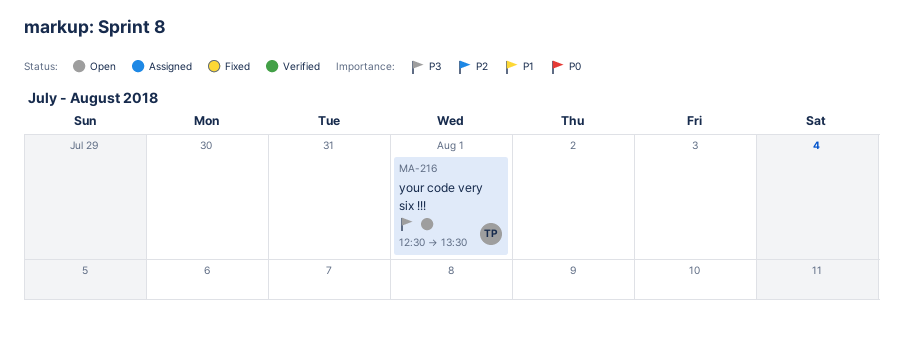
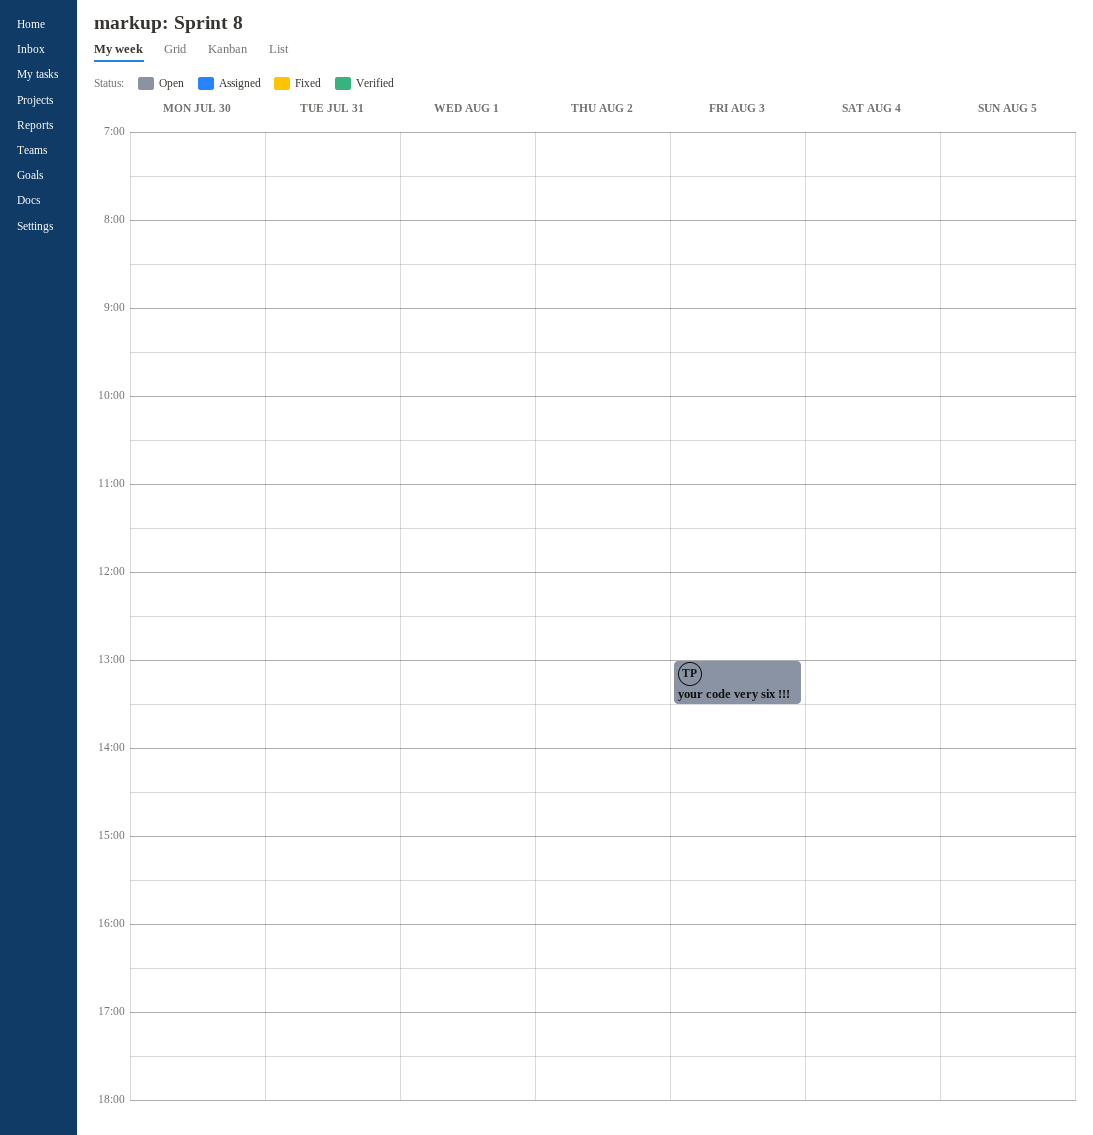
your code very six !!!, day: Aug 1 -> Aug 3
your code very six !!!, begins: 12:30 -> 13:00

